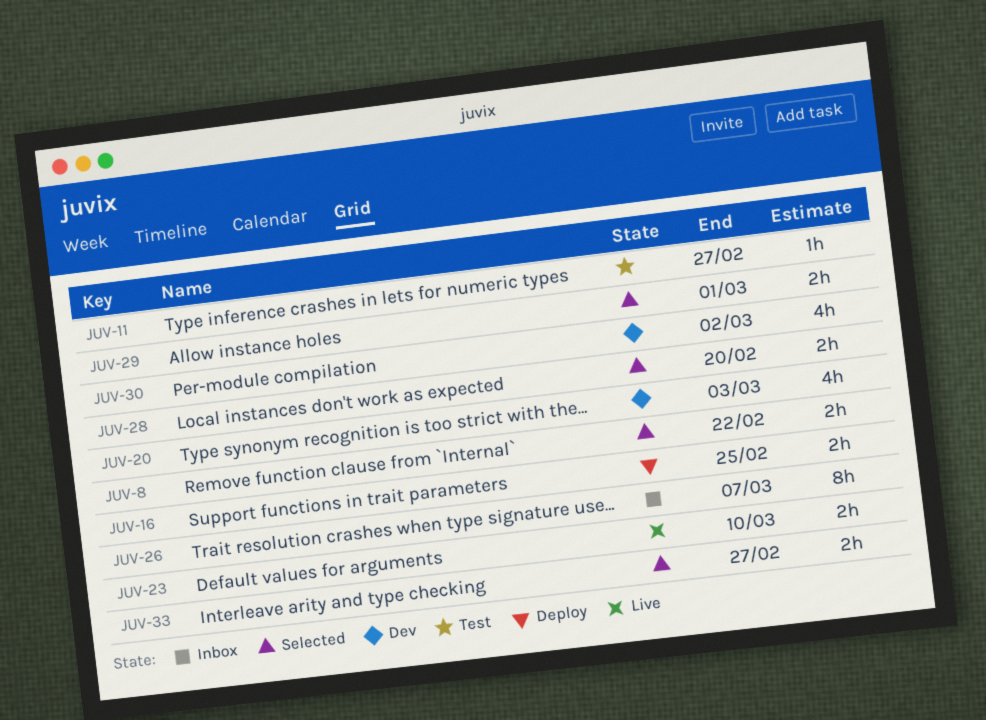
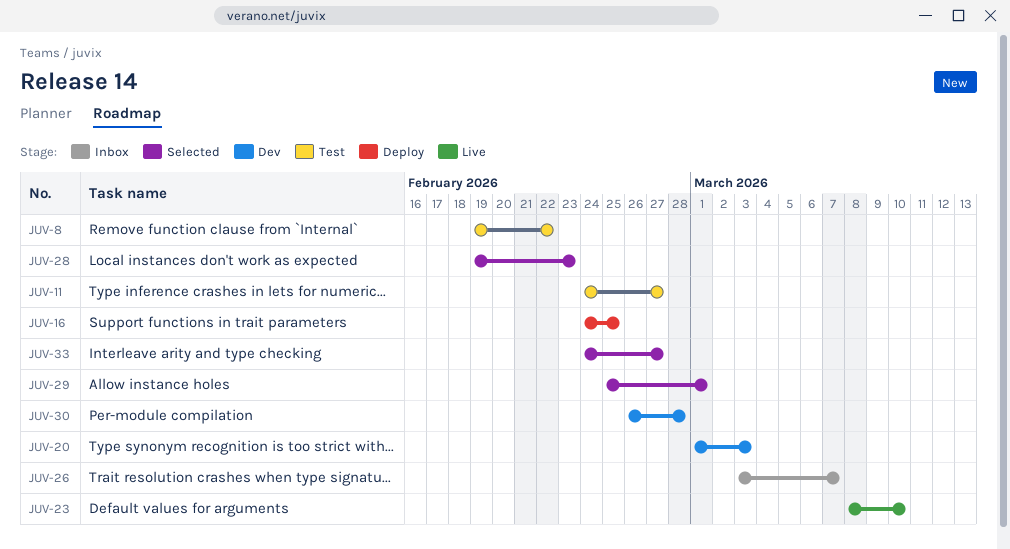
JUV-8, status: Selected -> Test
JUV-28, due: Feb 20 -> Feb 23
JUV-30, due: Mar 2 -> Feb 28

